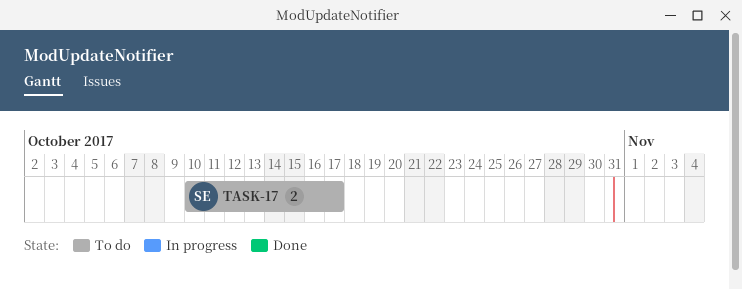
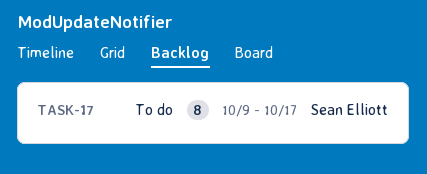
TASK-17, estimate: 2 -> 8
TASK-17, start: Oct 10 -> Oct 9

